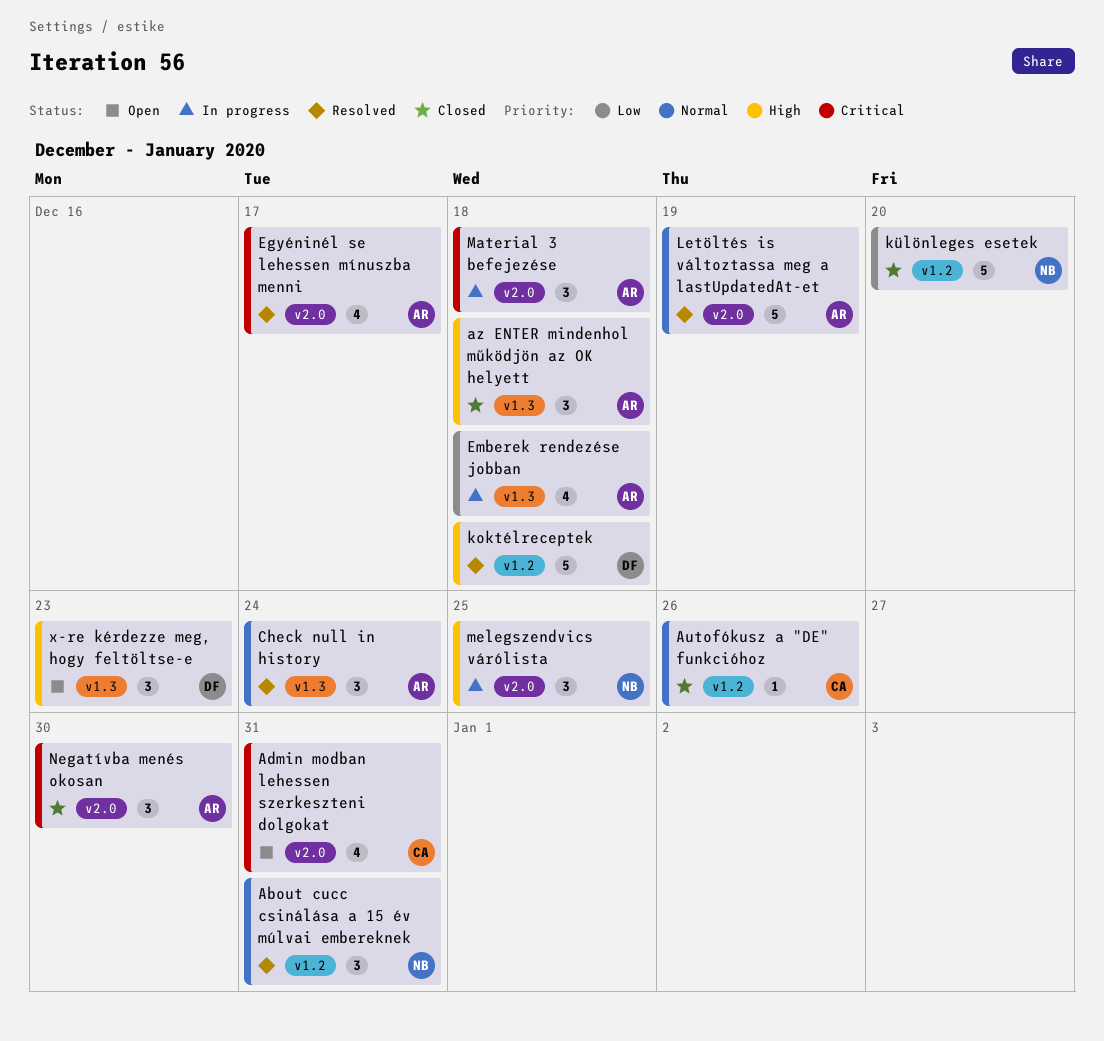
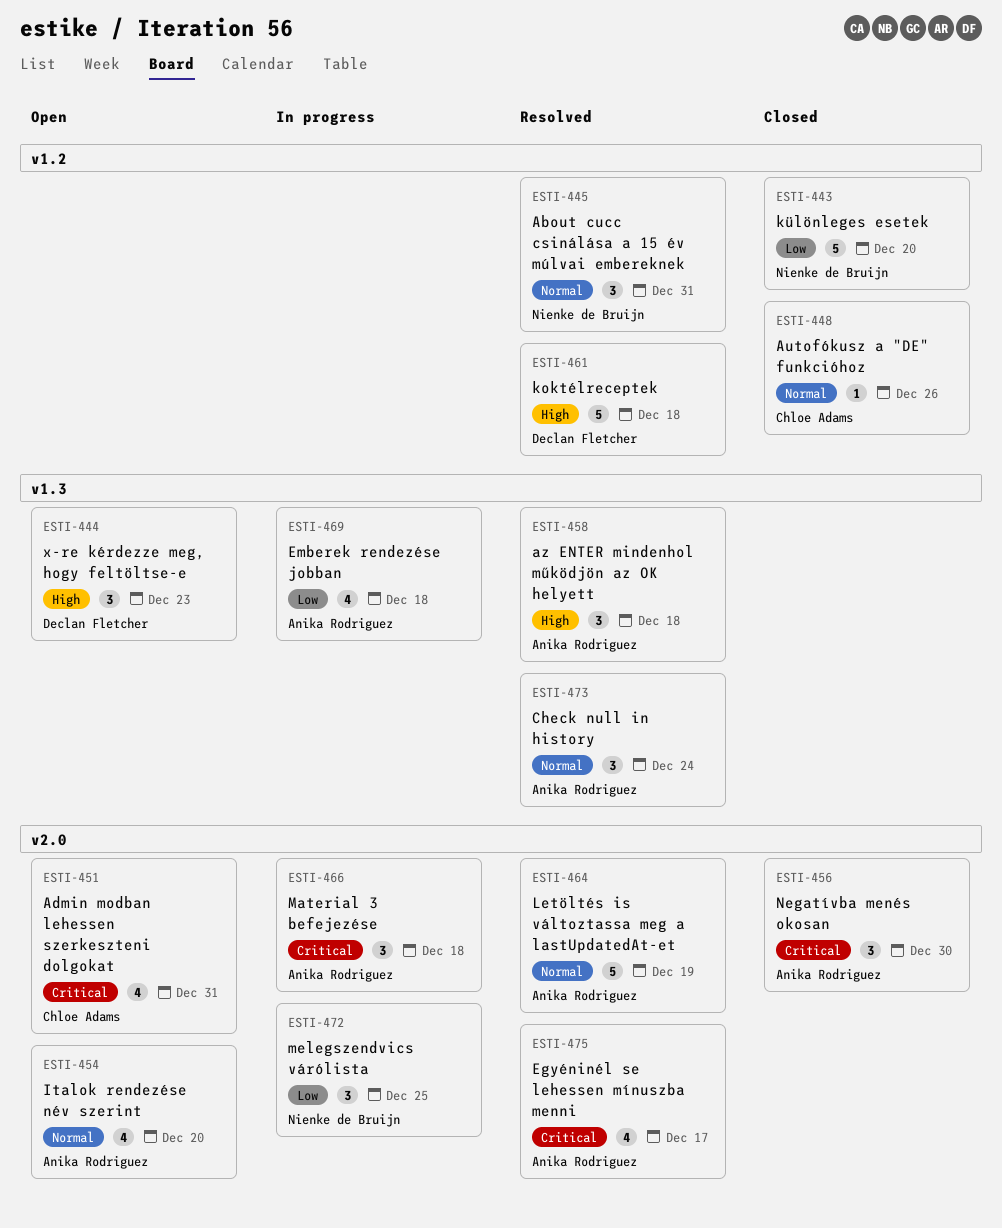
az ENTER mindenhol működjön az OK helyett, status: Closed -> Resolved
Italok rendezése név szerint: none -> present
melegszendvics várólista, priority: High -> Low

